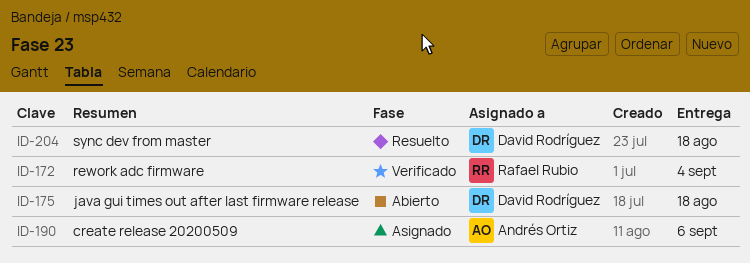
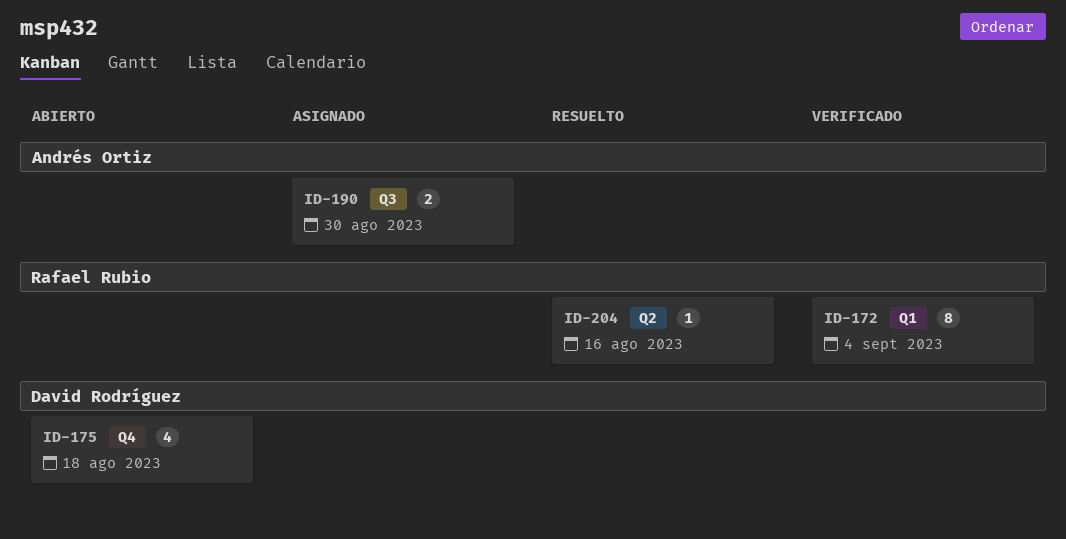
ID-190, due: Sep 6 -> Aug 30
ID-204, owner: David Rodríguez -> Rafael Rubio
ID-204, due: Aug 18 -> Aug 16

